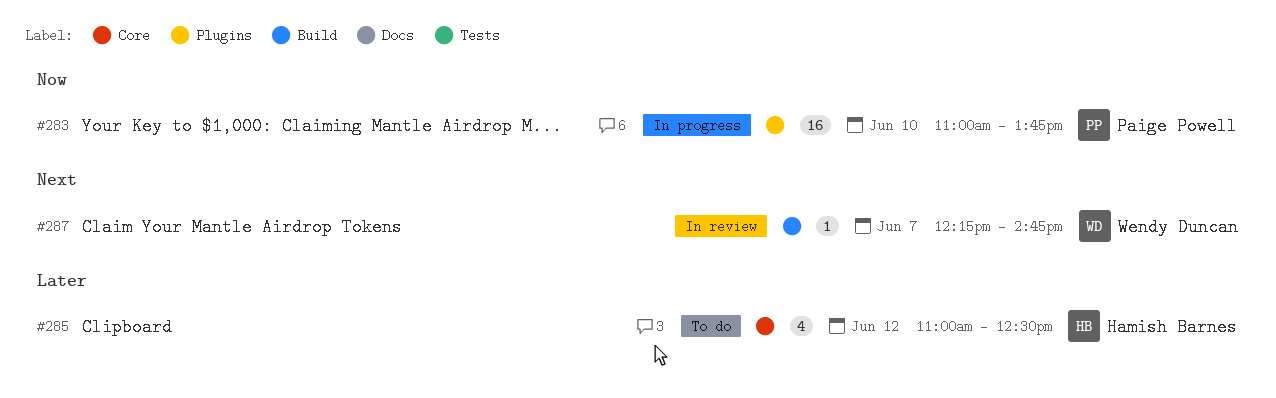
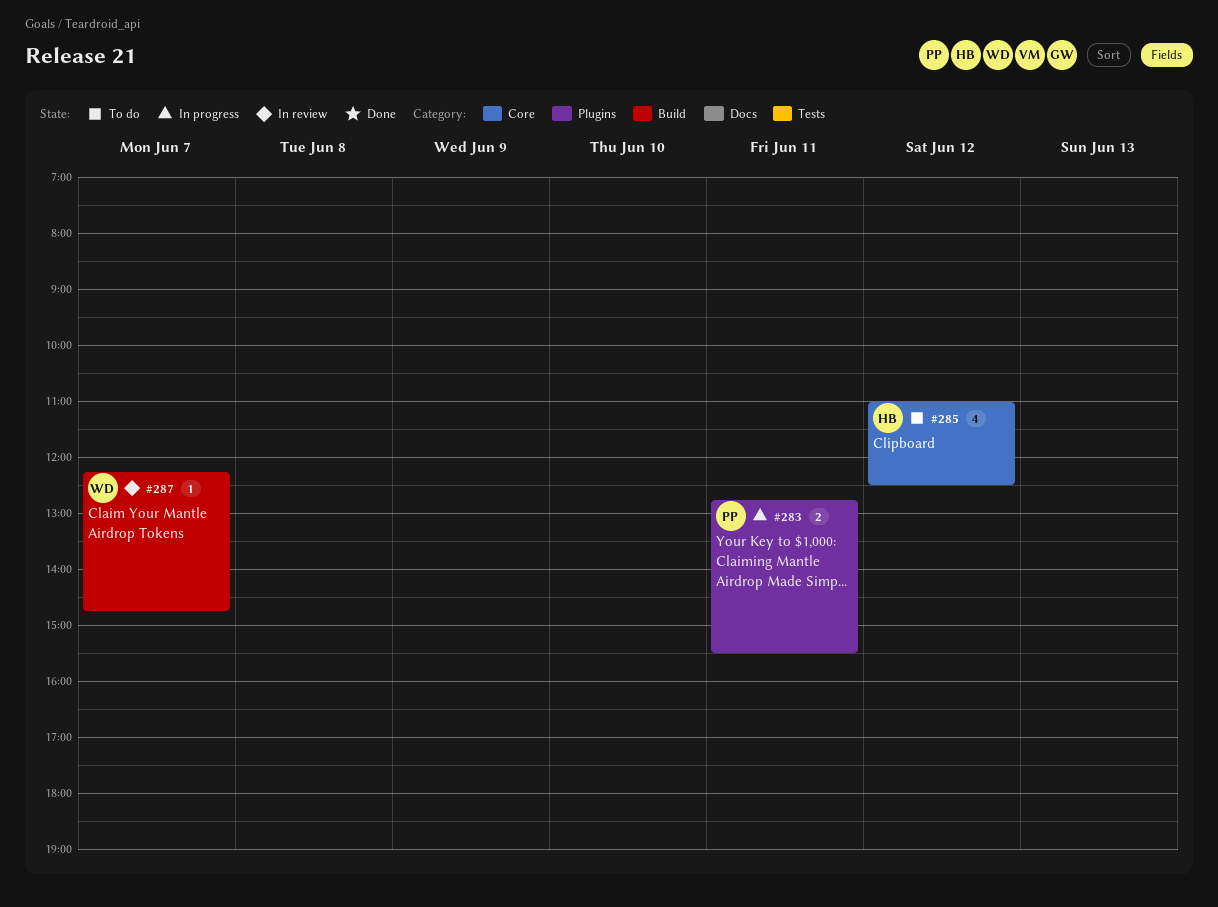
#283, estimate: 16 -> 2
#283, day: Jun 10 -> Jun 11
#283, begins: 11:00 -> 12:45
#283, ends: 13:45 -> 15:30

